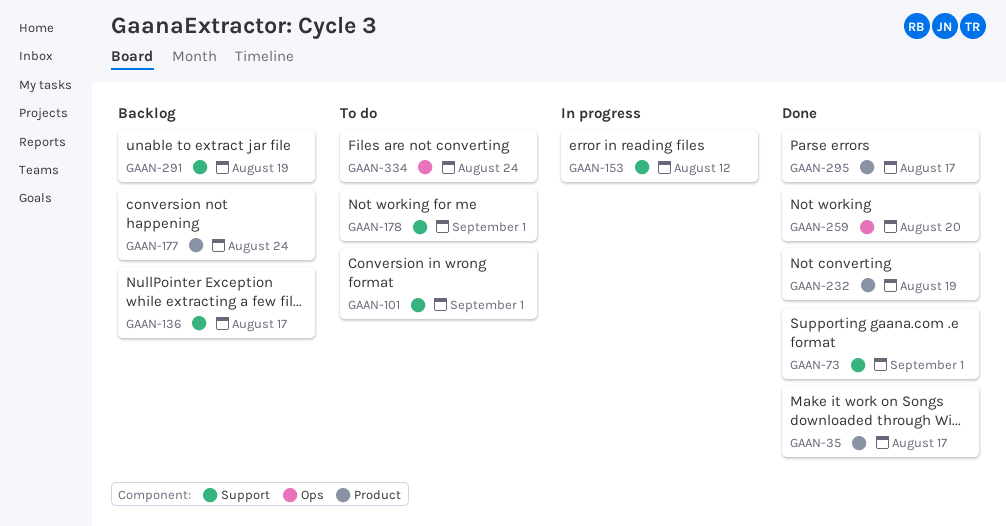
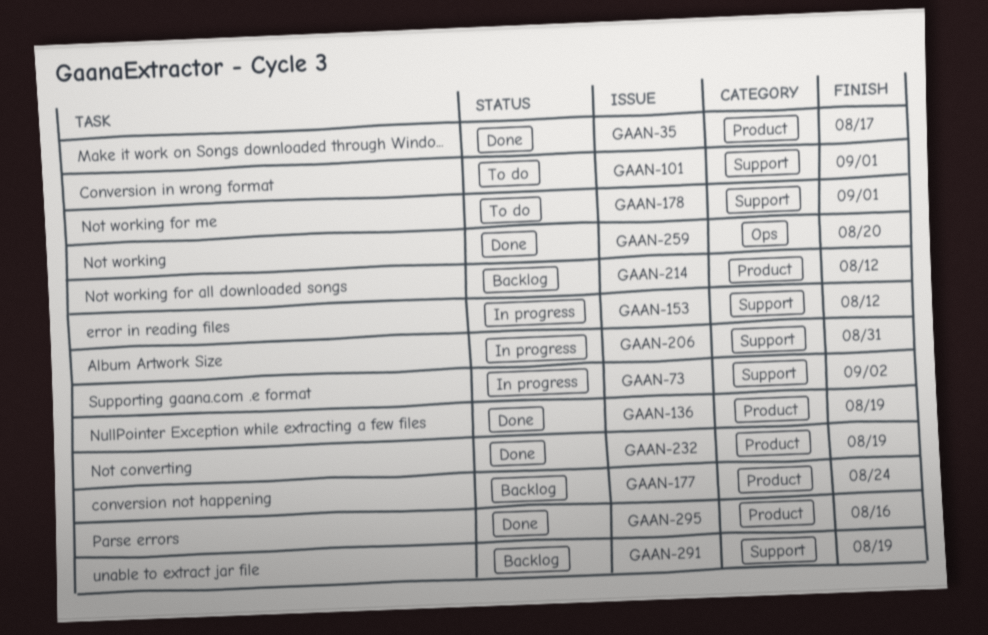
GAAN-73, status: Done -> In progress
GAAN-73, due: Sep 1 -> Sep 2
GAAN-136, status: Backlog -> Done
GAAN-136, label: Support -> Product
GAAN-136, due: Aug 17 -> Aug 19
GAAN-206: none -> present
GAAN-214: none -> present
GAAN-295, due: Aug 17 -> Aug 16
GAAN-334: present -> none

